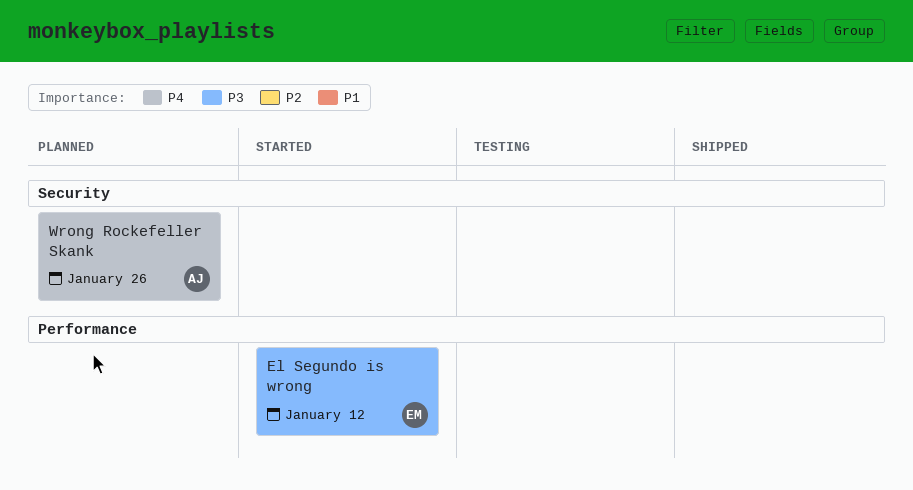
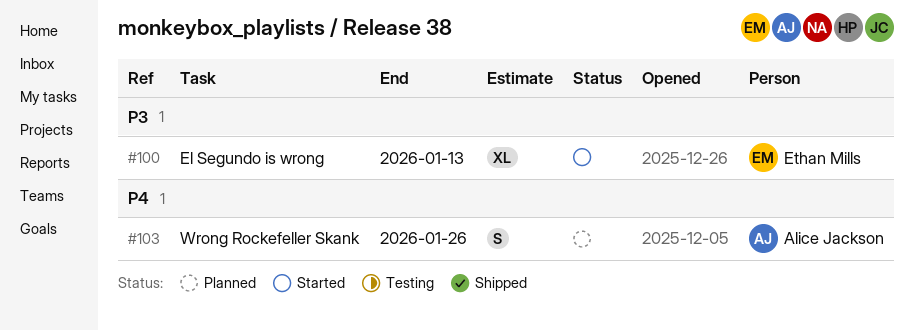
El Segundo is wrong, due: Jan 12 -> Jan 13

